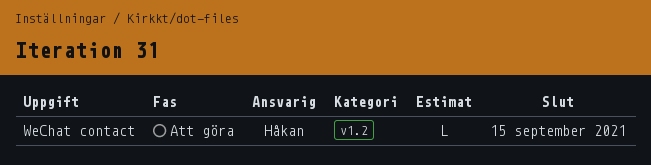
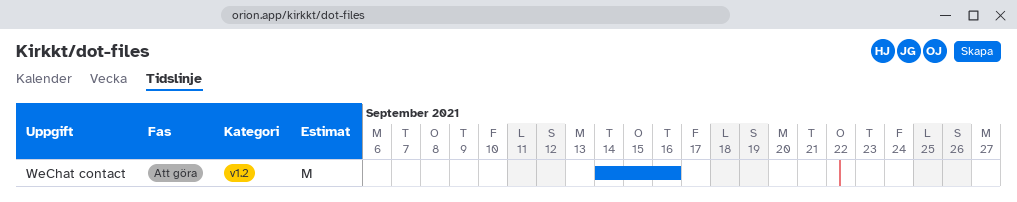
WeChat contact, estimate: L -> M
WeChat contact, due: Sep 15 -> Sep 16

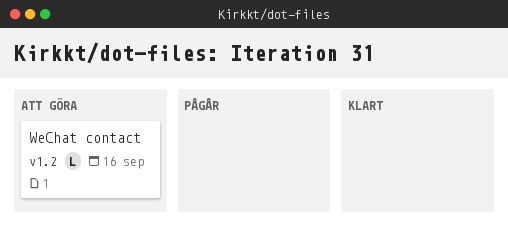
WeChat contact, estimate: M -> L

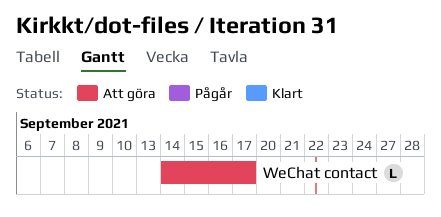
WeChat contact, due: Sep 16 -> Sep 17

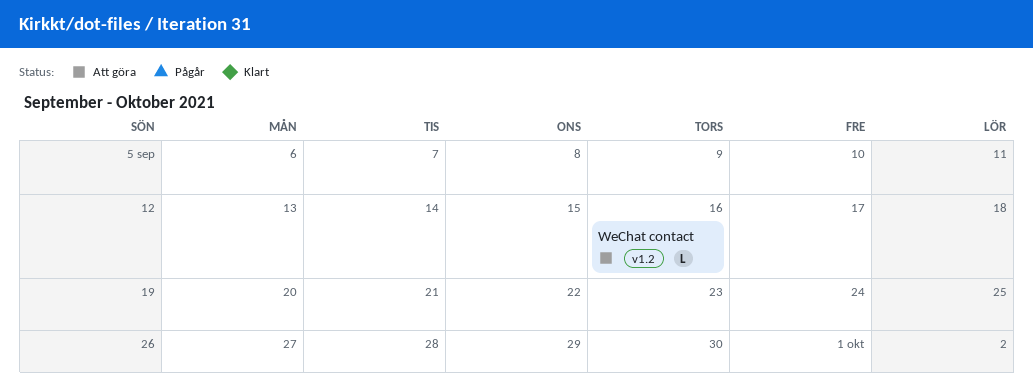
WeChat contact, due: Sep 17 -> Sep 16

